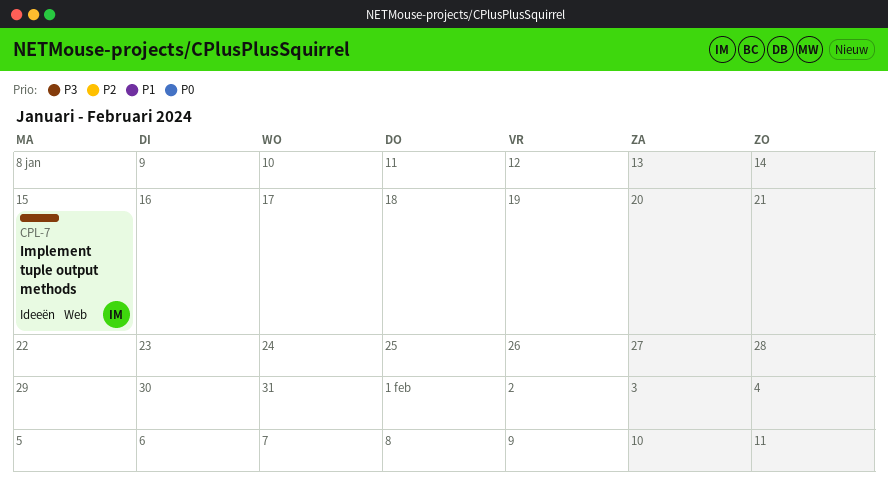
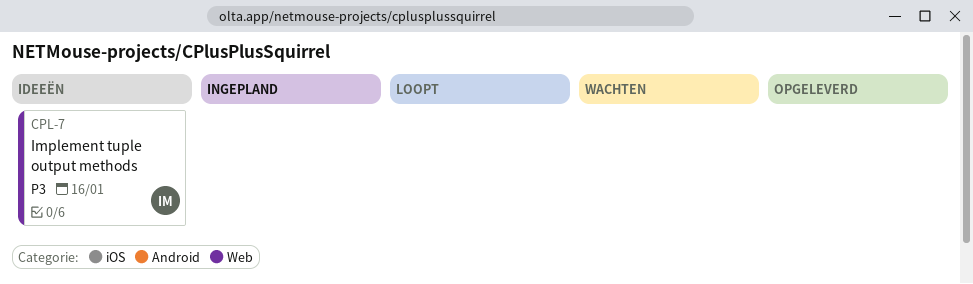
CPL-7, due: Jan 15 -> Jan 16

